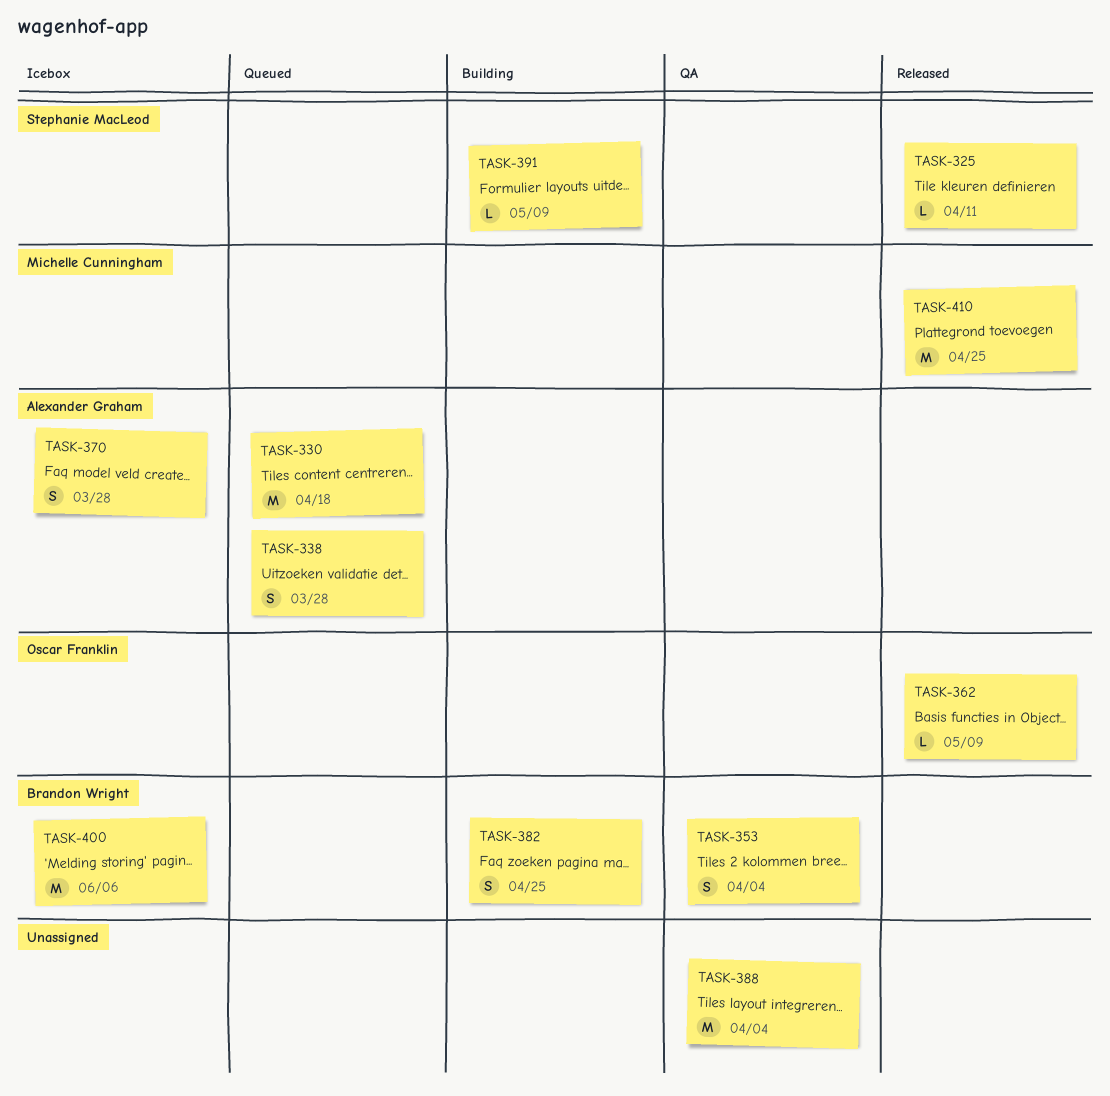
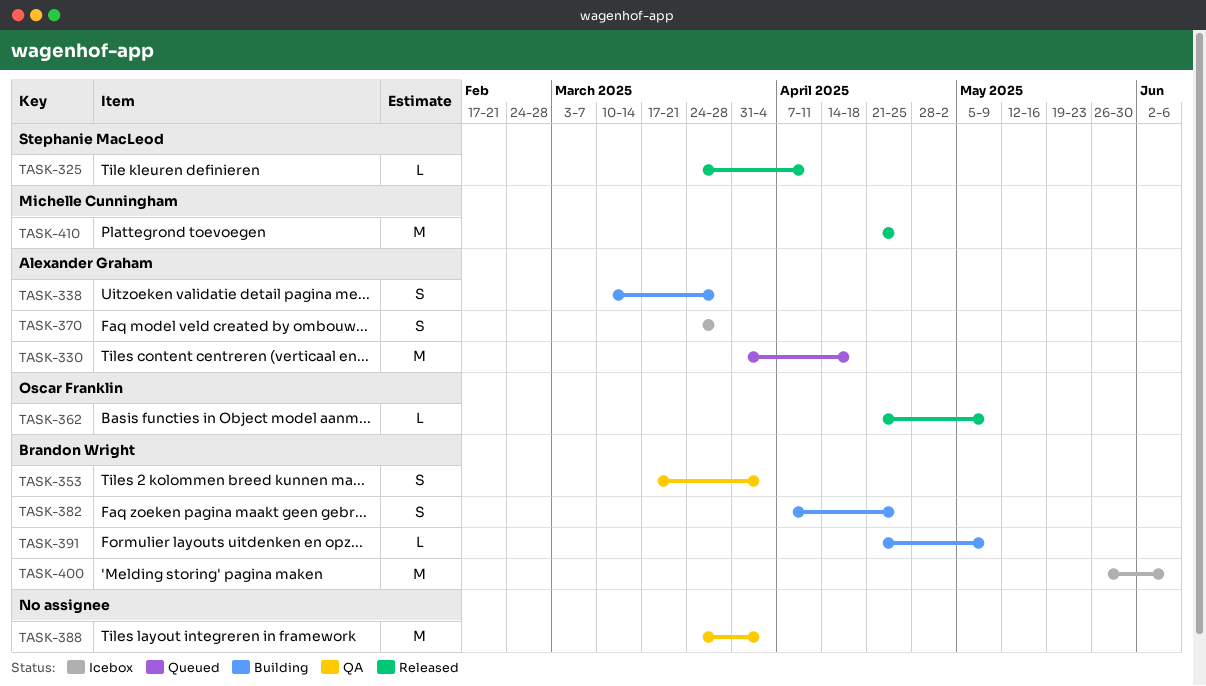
TASK-338, status: Queued -> Building
TASK-391, owner: Stephanie MacLeod -> Brandon Wright

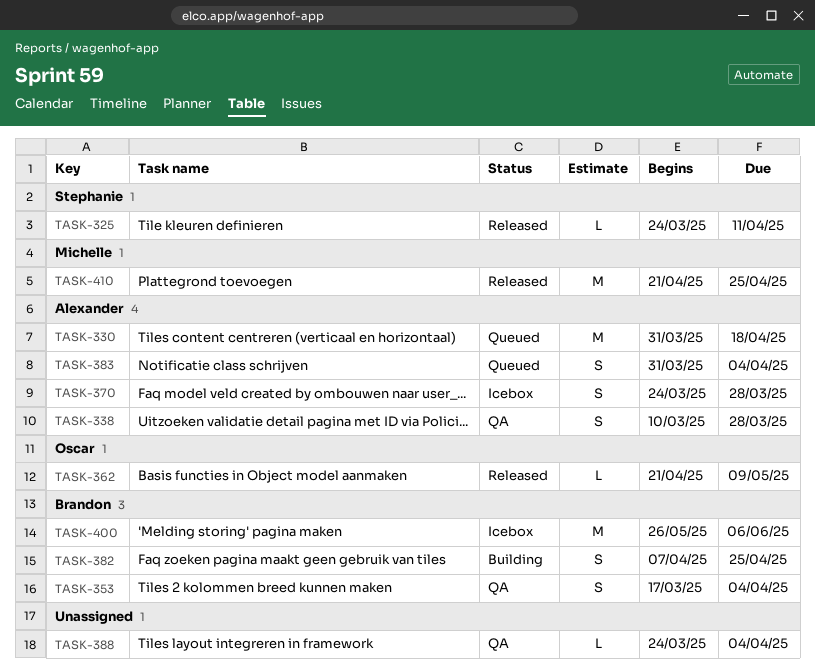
TASK-338, status: Building -> QA
TASK-383: none -> present
TASK-388, estimate: M -> L
TASK-391: present -> none

